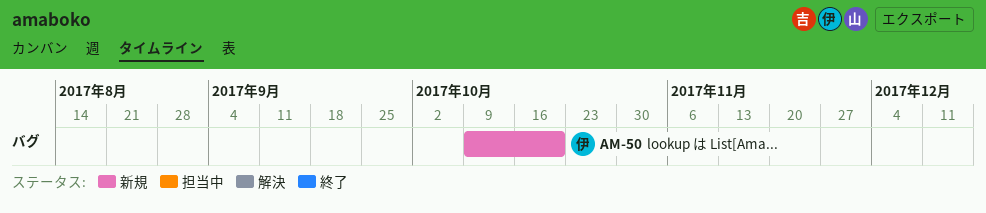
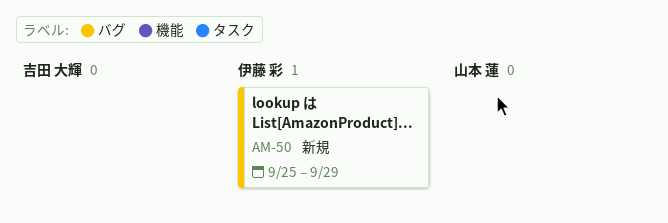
AM-50, start: Oct 9 -> Sep 25
AM-50, due: Oct 20 -> Sep 29

